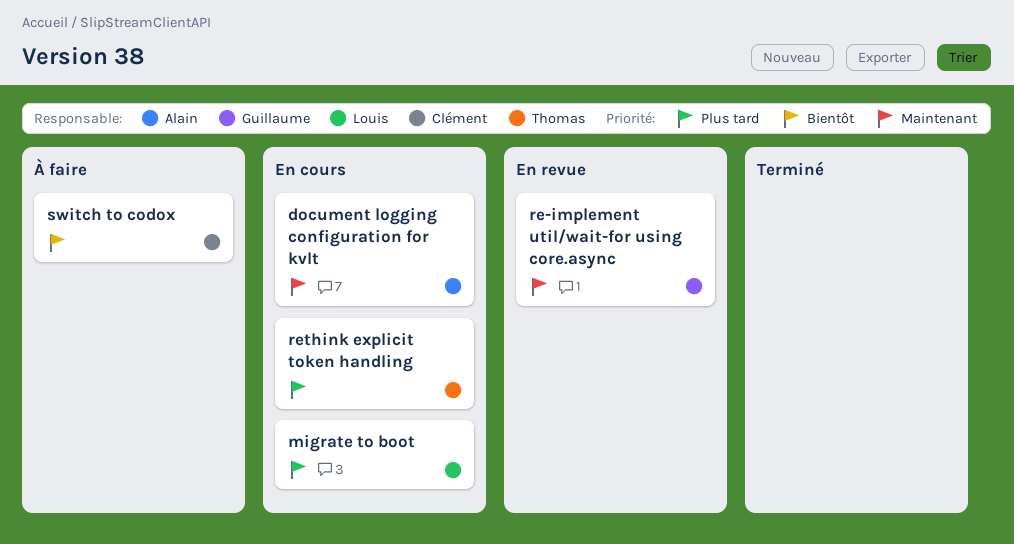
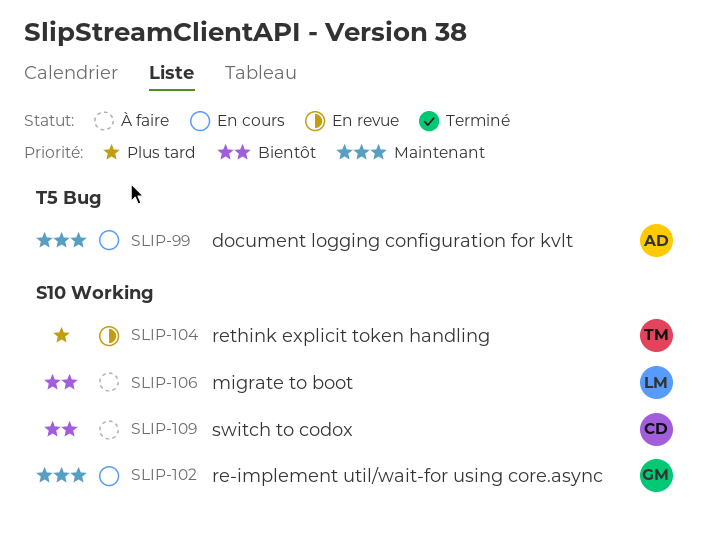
migrate to boot, status: En cours -> À faire
migrate to boot, priority: Plus tard -> Bientôt
re-implement util/wait-for using core.async, status: En revue -> En cours
rethink explicit token handling, status: En cours -> En revue

